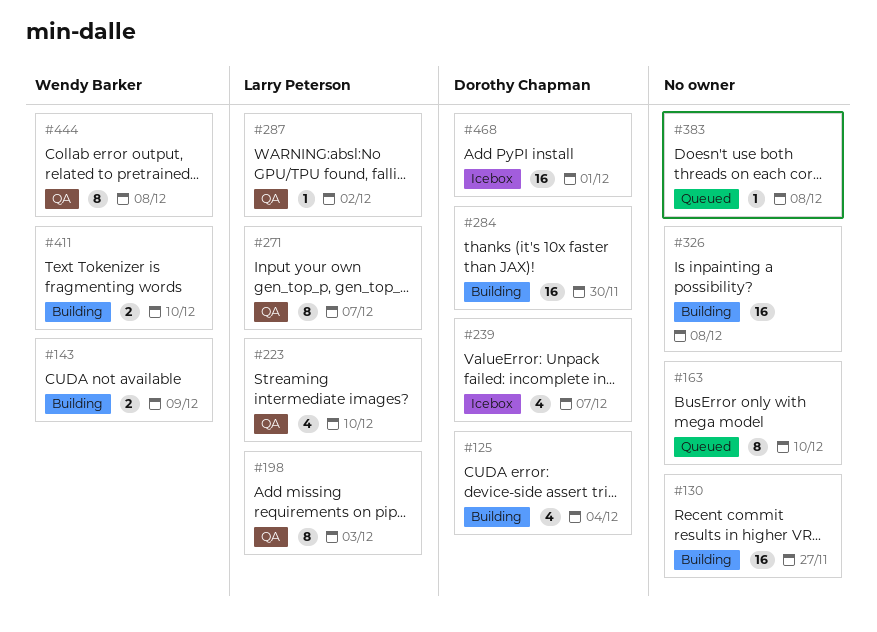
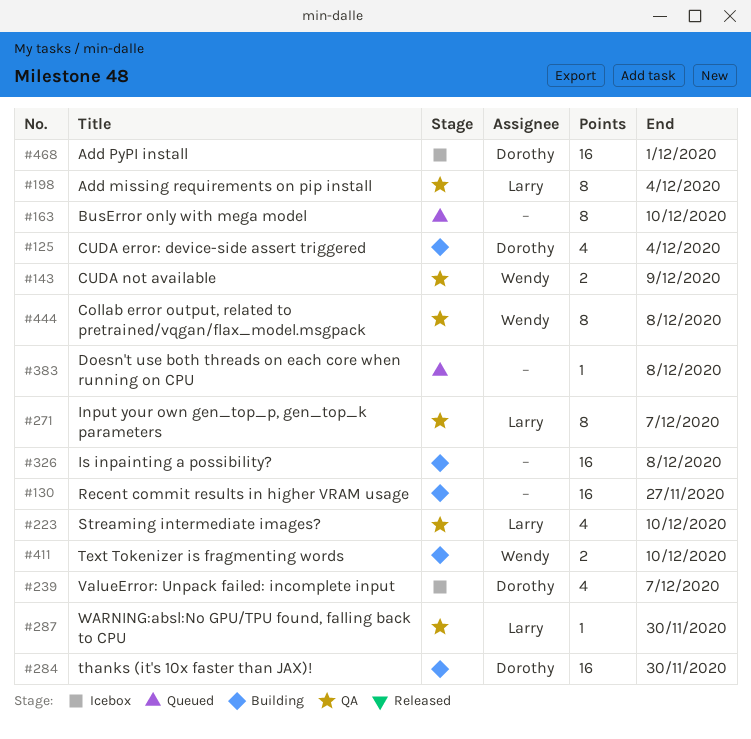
#143, status: Building -> QA
#198, due: Dec 3 -> Dec 4
#287, due: Dec 2 -> Nov 30

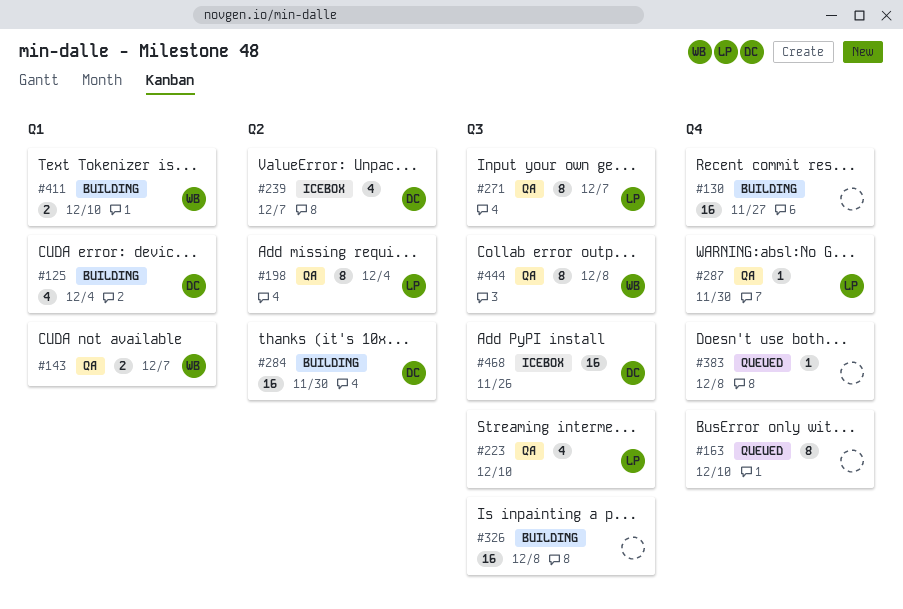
#143, due: Dec 9 -> Dec 7
#468, due: Dec 1 -> Nov 26

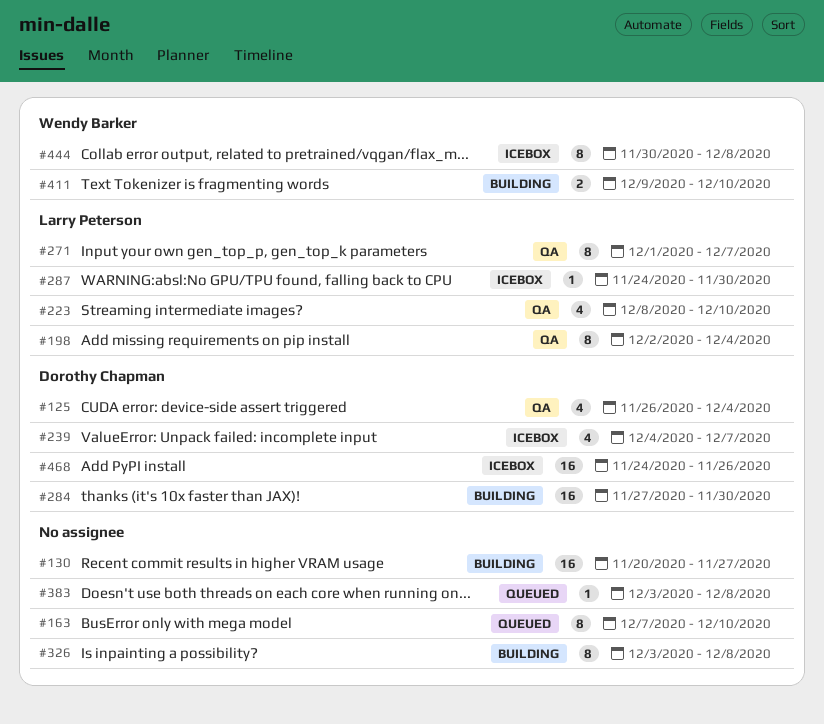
#125, status: Building -> QA
#143: present -> none
#287, status: QA -> Icebox
#326, estimate: 16 -> 8
#444, status: QA -> Icebox

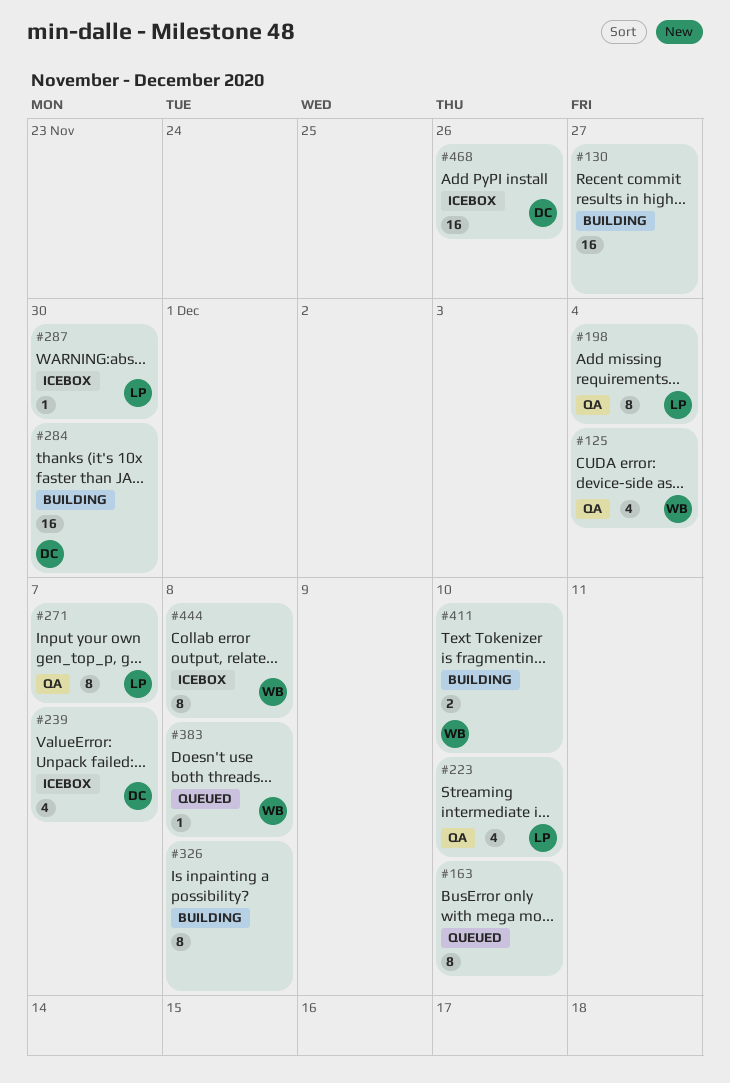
#125, owner: Dorothy Chapman -> Wendy Barker
#383, owner: none -> Wendy Barker

